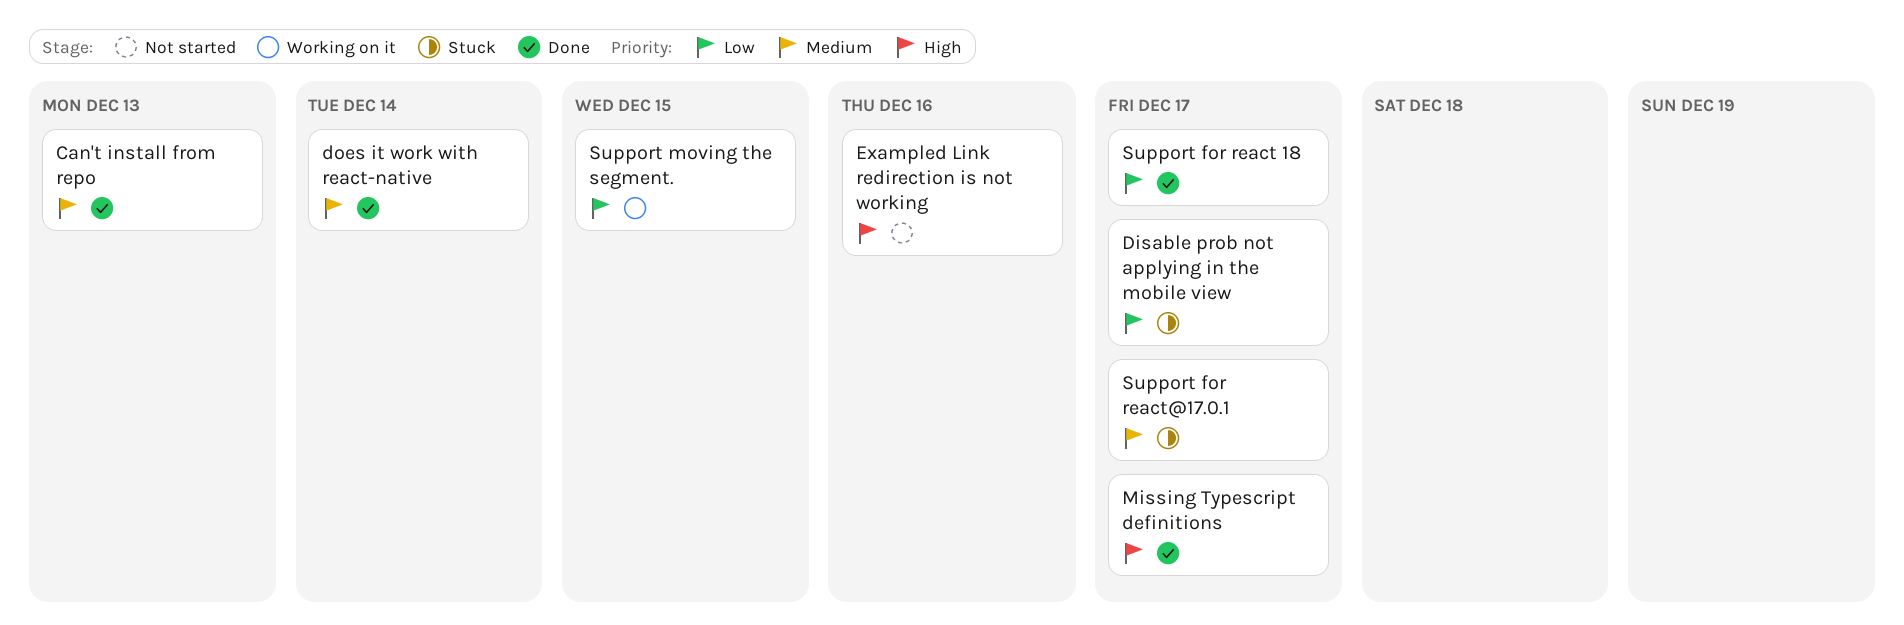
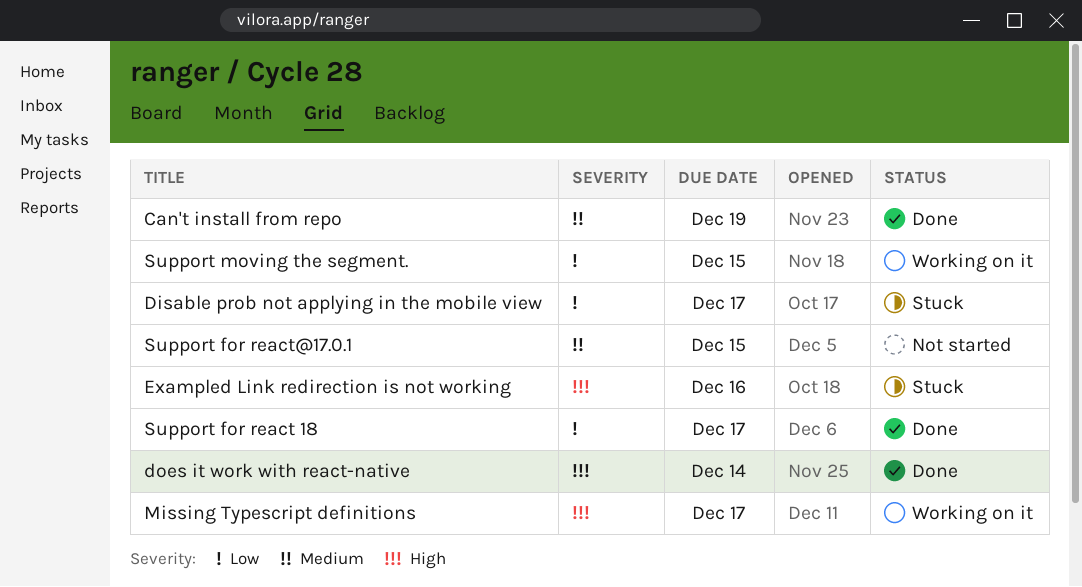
Can't install from repo, due: Dec 13 -> Dec 19
does it work with react-native, priority: Medium -> High
Exampled Link redirection is not working, status: Not started -> Stuck
Missing Typescript definitions, status: Done -> Working on it
Support for react@17.0.1, status: Stuck -> Not started
Support for react@17.0.1, due: Dec 17 -> Dec 15

